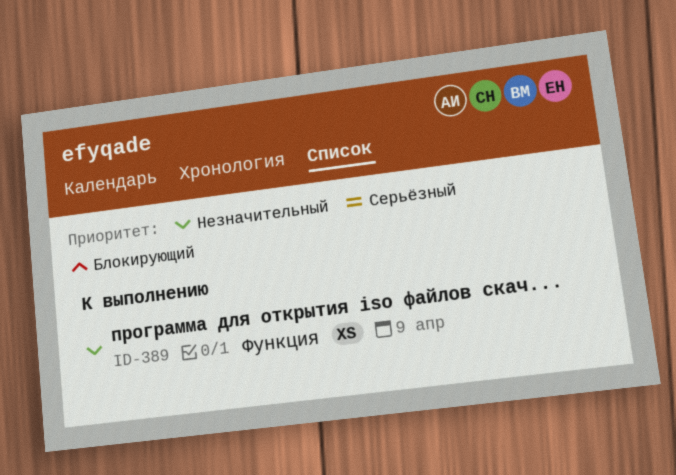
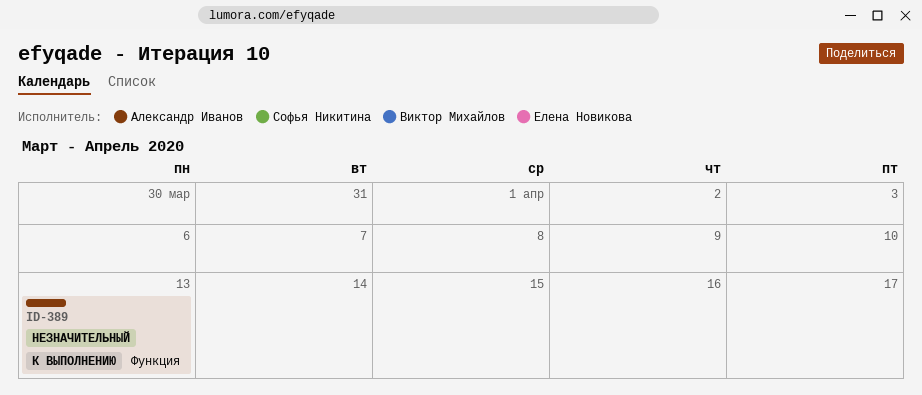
ID-389, due: Apr 9 -> Apr 13

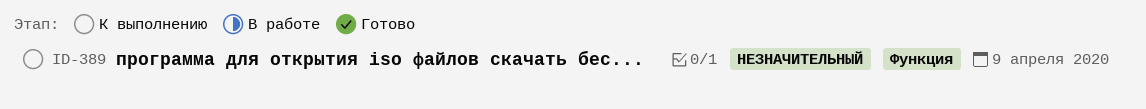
ID-389, due: Apr 13 -> Apr 9

